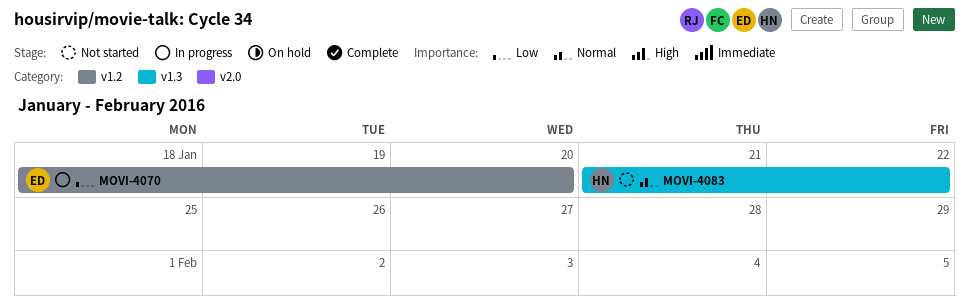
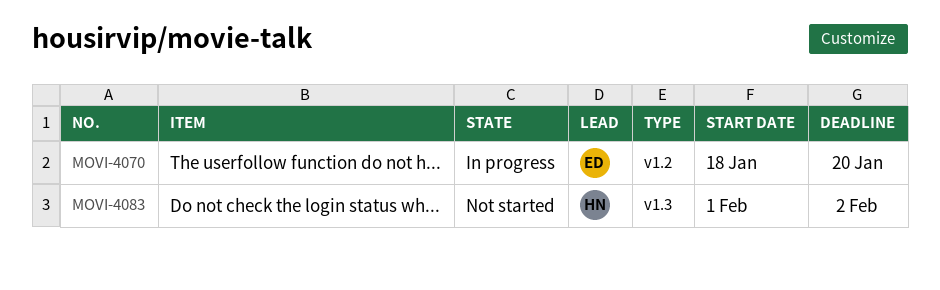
MOVI-4083, start: Jan 21 -> Feb 1
MOVI-4083, due: Jan 22 -> Feb 2

